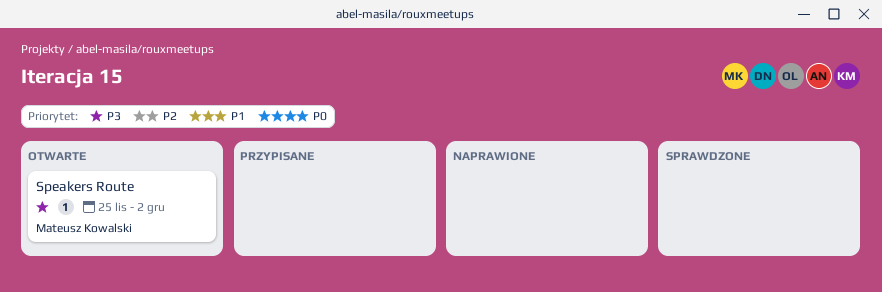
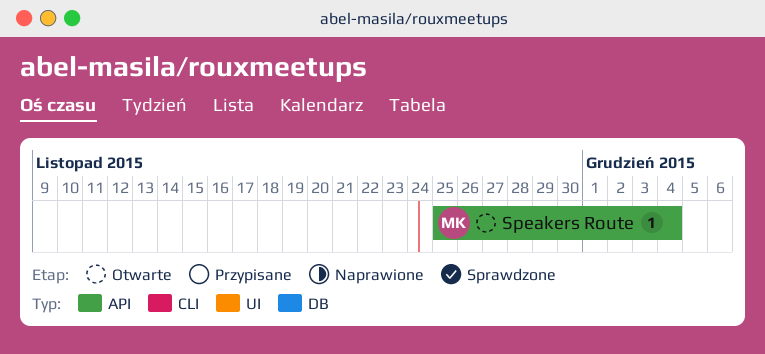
Speakers Route, due: Dec 2 -> Dec 4

